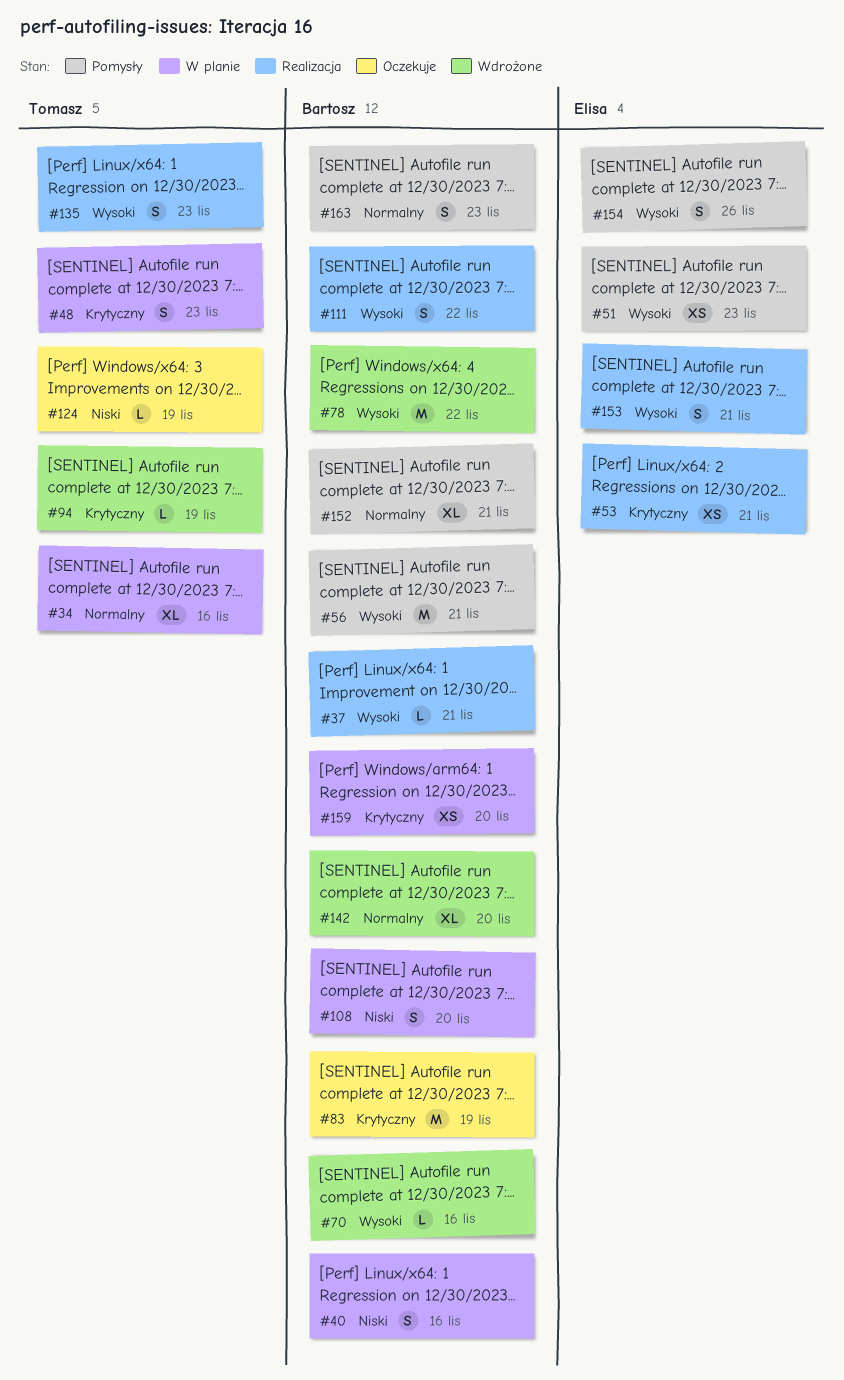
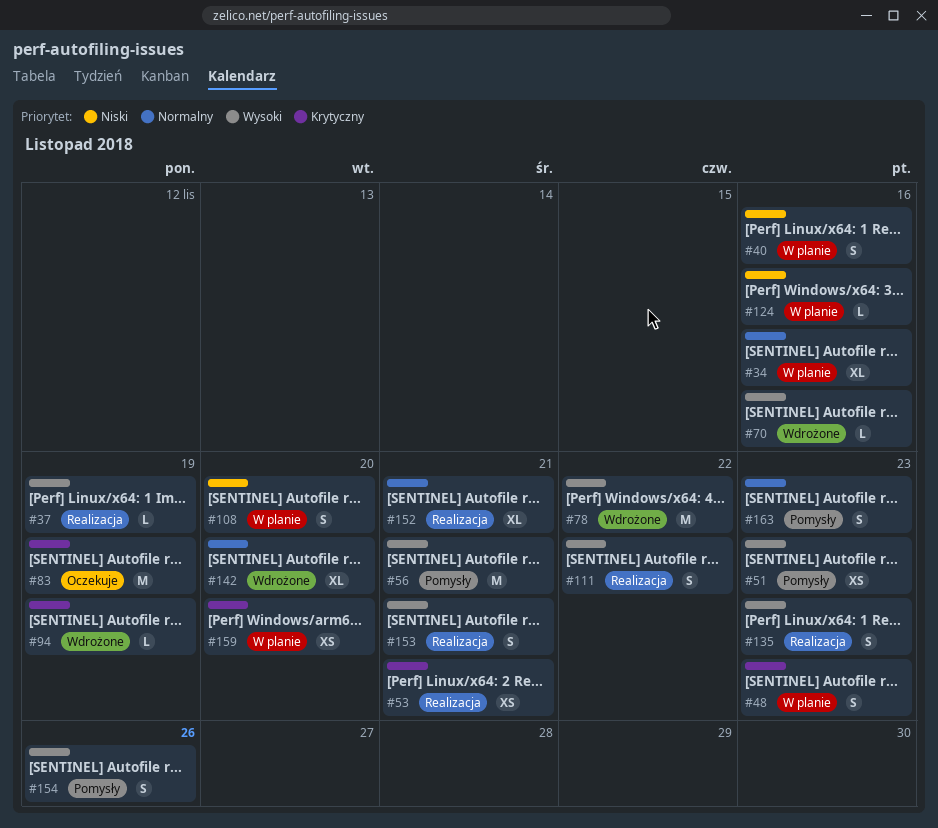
#37, due: Nov 21 -> Nov 19
#124, status: Oczekuje -> W planie
#124, due: Nov 19 -> Nov 16
#152, status: Pomysły -> Realizacja

